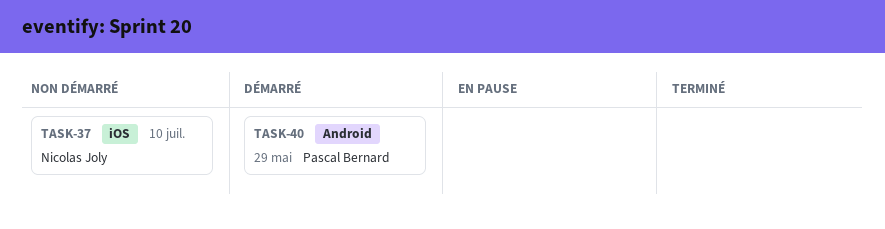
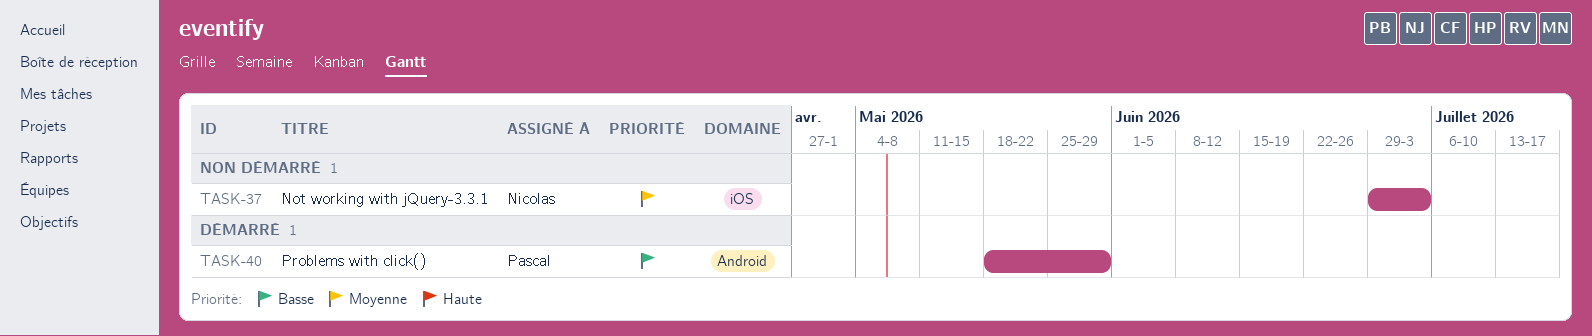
TASK-37, due: Jul 10 -> Jul 3

